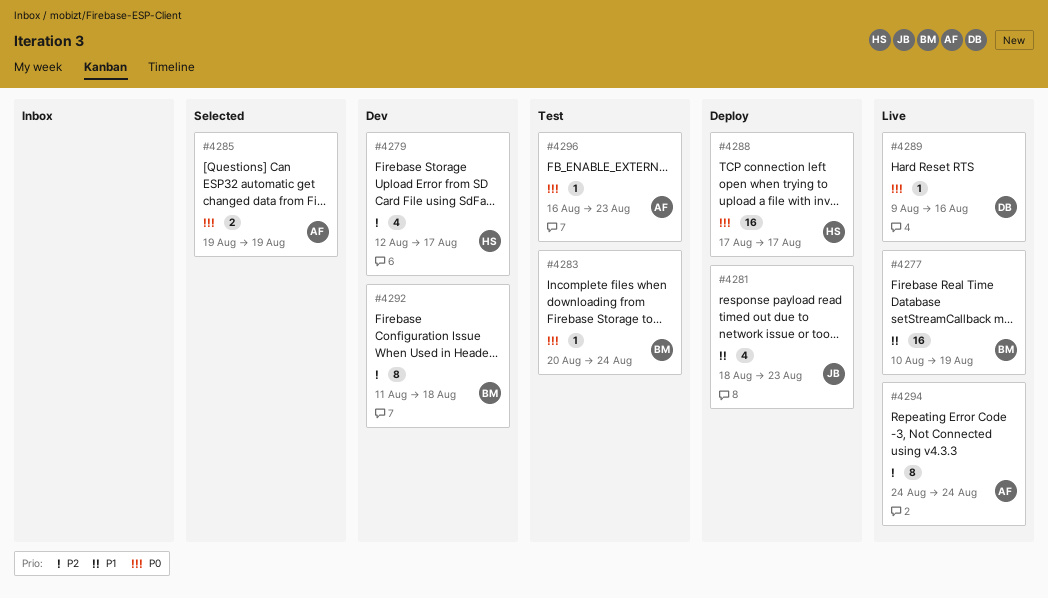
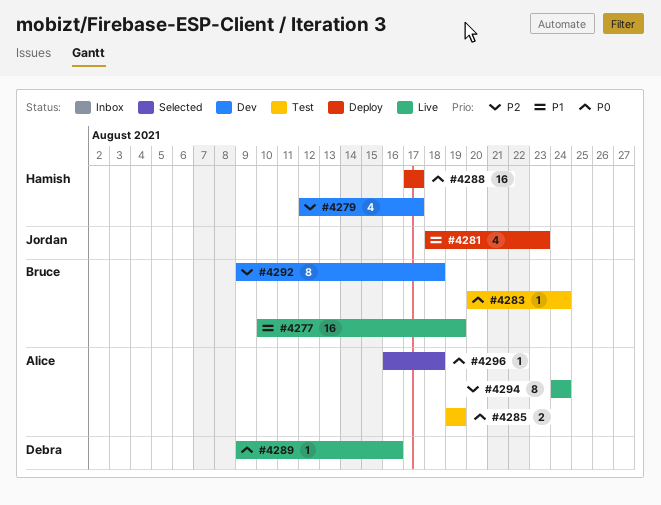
#4285, status: Selected -> Test
#4292, start: Aug 11 -> Aug 9
#4296, status: Test -> Selected
#4296, due: Aug 23 -> Aug 18

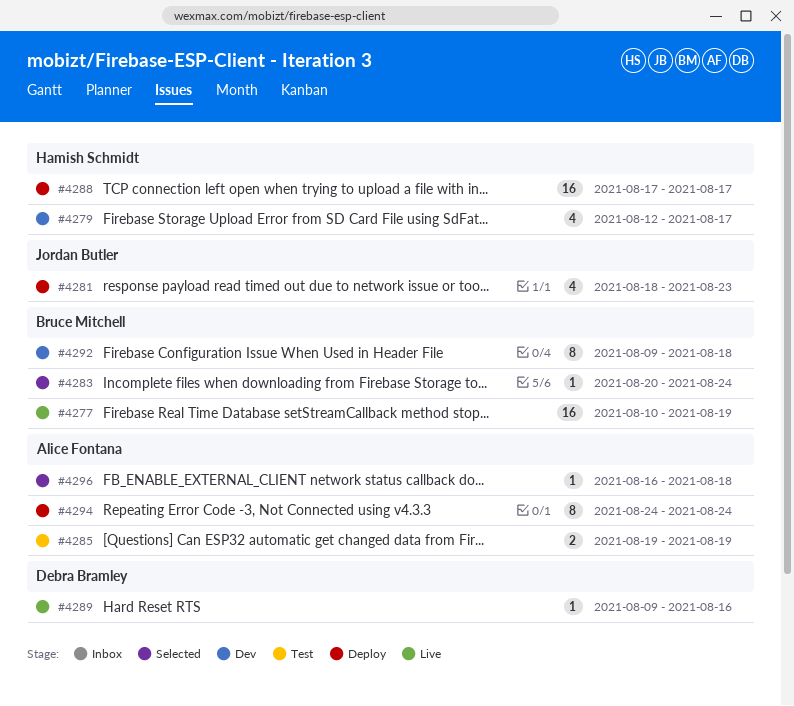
#4283, status: Test -> Selected
#4294, status: Live -> Deploy

